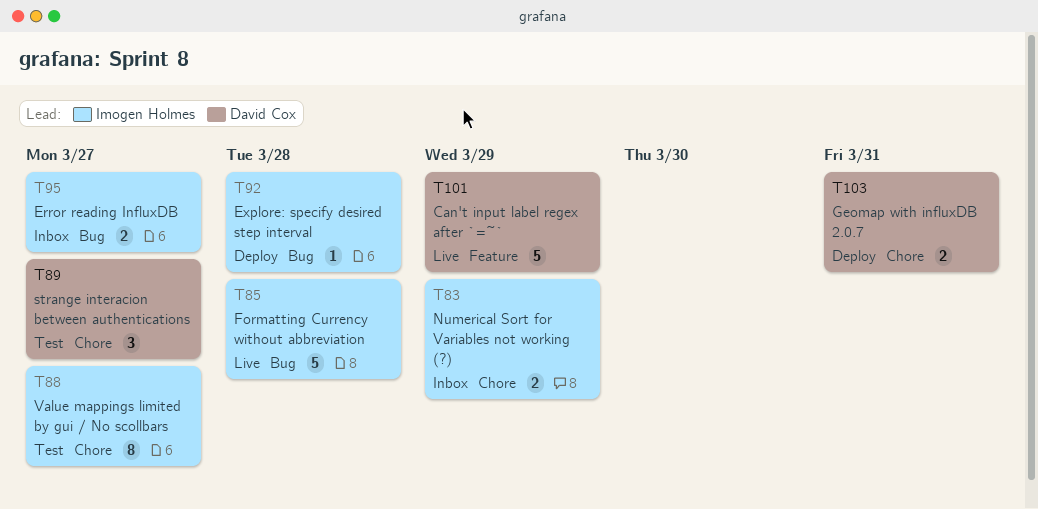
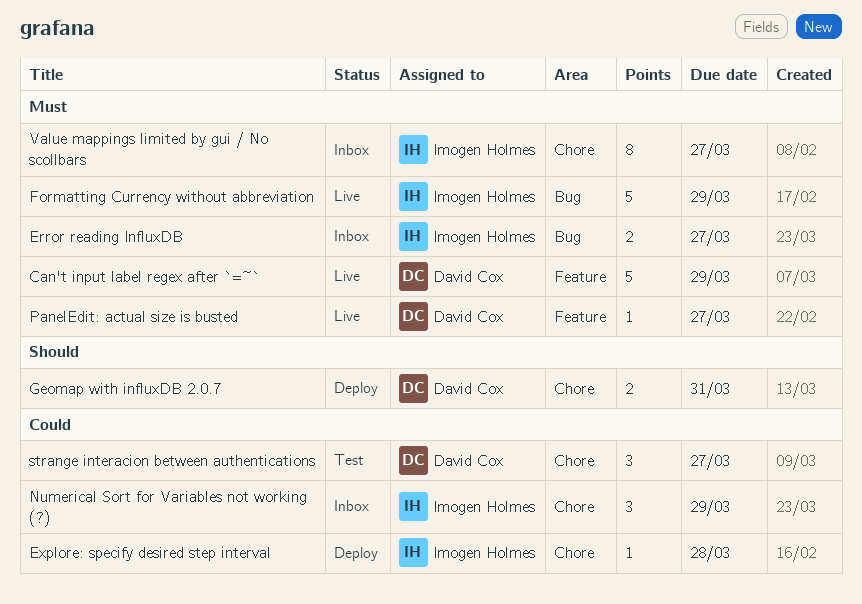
Explore: specify desired step interval, label: Bug -> Chore
Formatting Currency without abbreviation, due: Mar 28 -> Mar 29
Numerical Sort for Variables not working (?), estimate: 2 -> 3
PanelEdit: actual size is busted: none -> present
Value mappings limited by gui / No scollbars, status: Test -> Inbox

